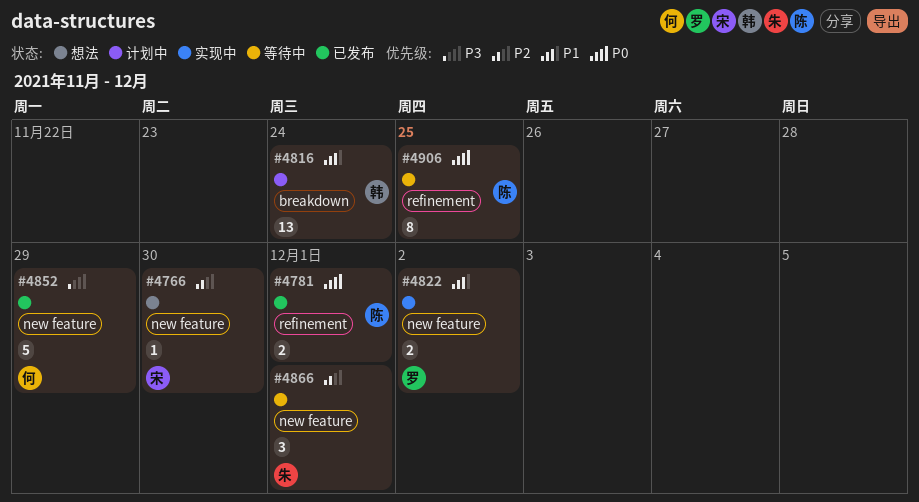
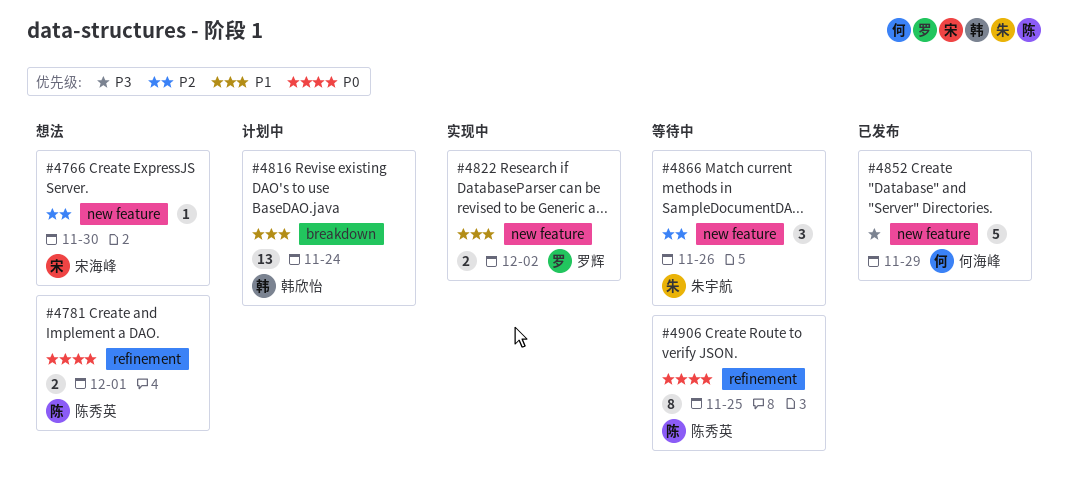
#4781, status: 已发布 -> 想法
#4866, due: Dec 1 -> Nov 26

